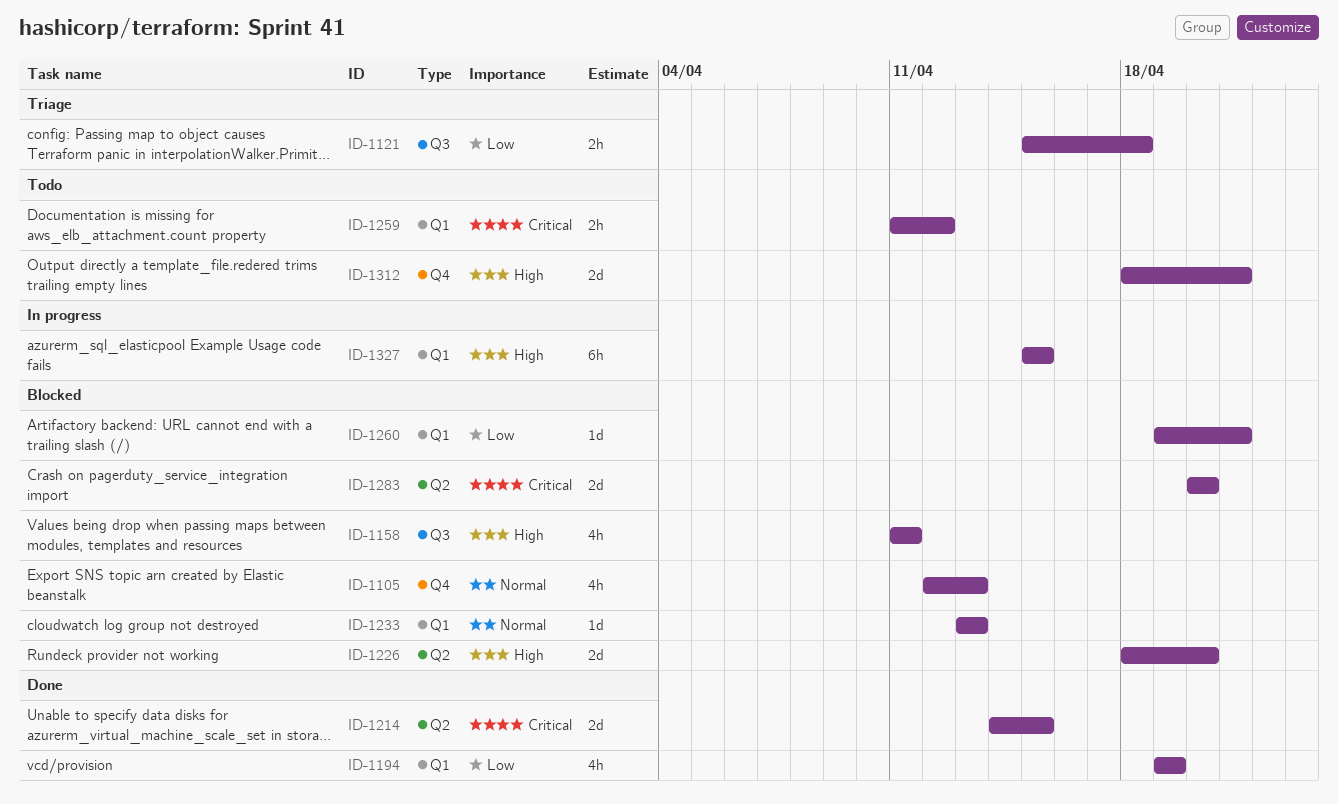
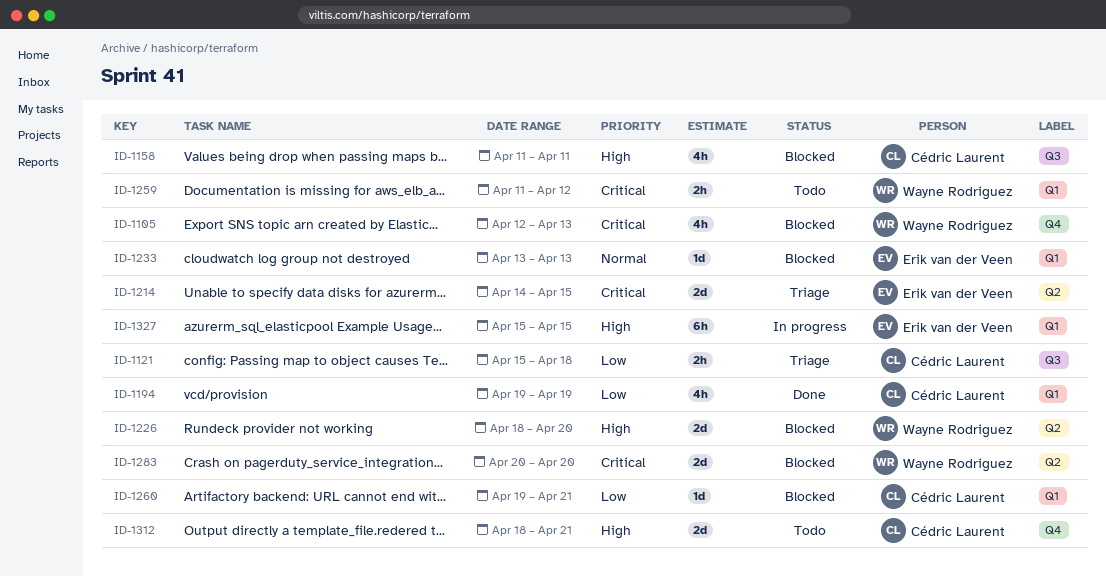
ID-1105, priority: Normal -> Critical
ID-1214, status: Done -> Triage

